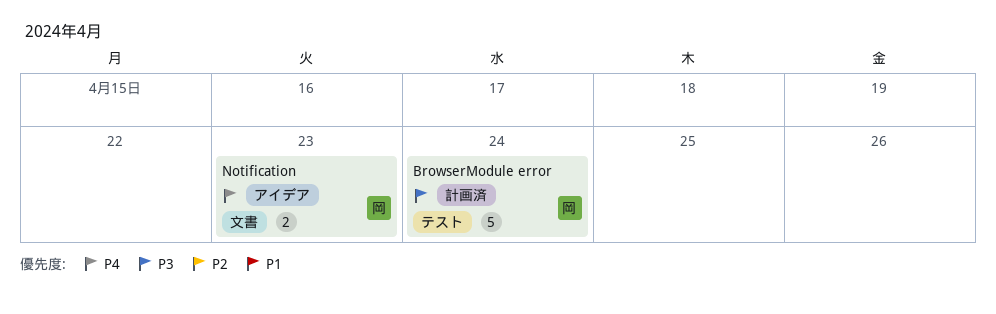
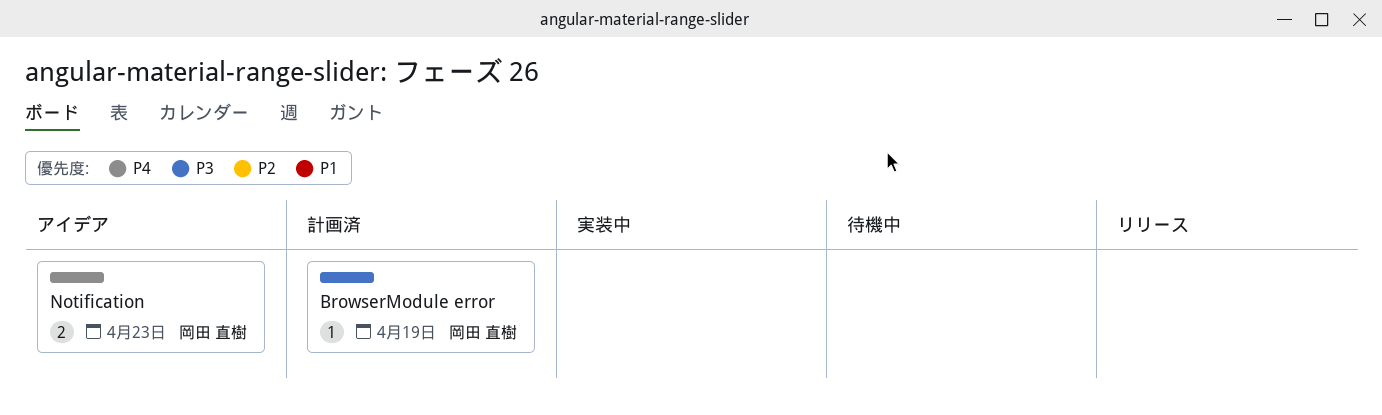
BrowserModule error, estimate: 5 -> 1
BrowserModule error, due: Apr 24 -> Apr 19

